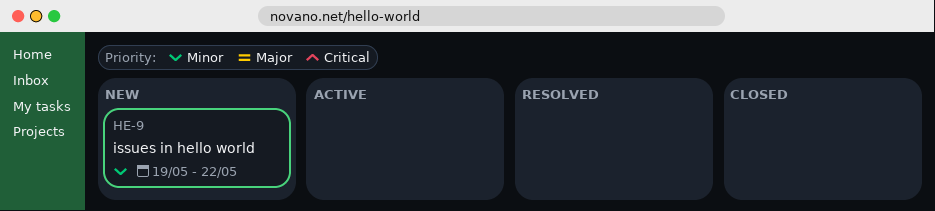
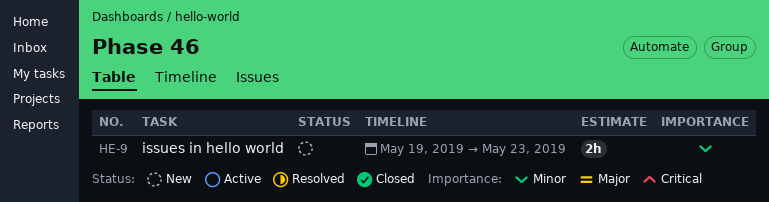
HE-9, due: May 22 -> May 23

